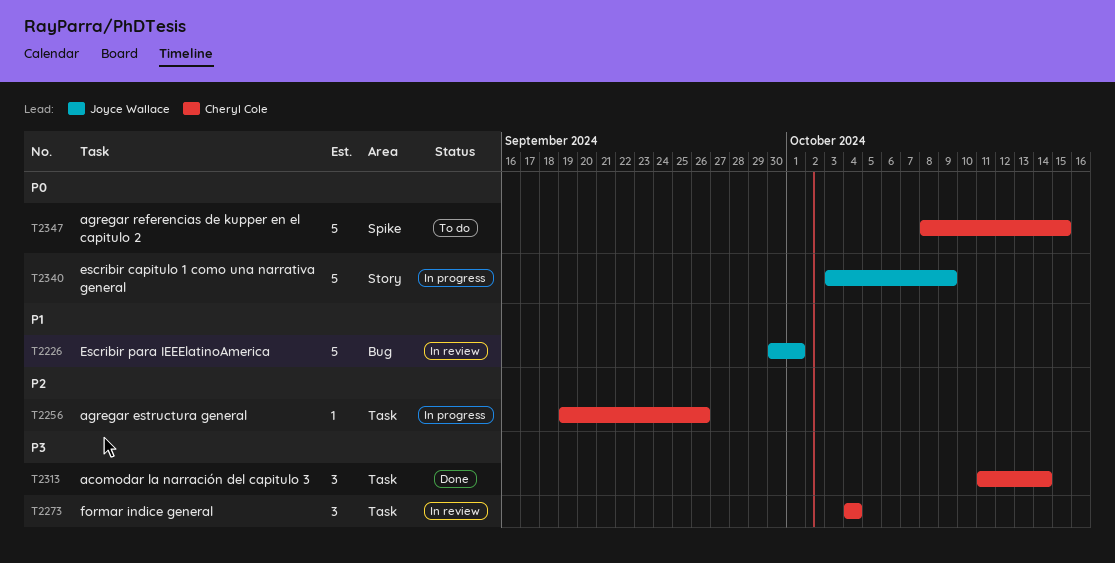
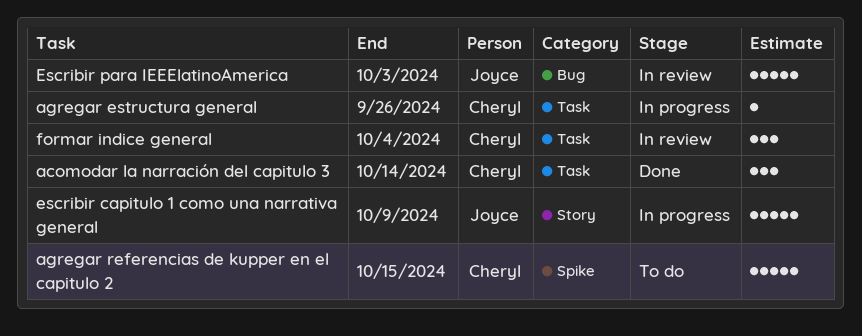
Escribir para IEEElatinoAmerica, due: Oct 1 -> Oct 3

